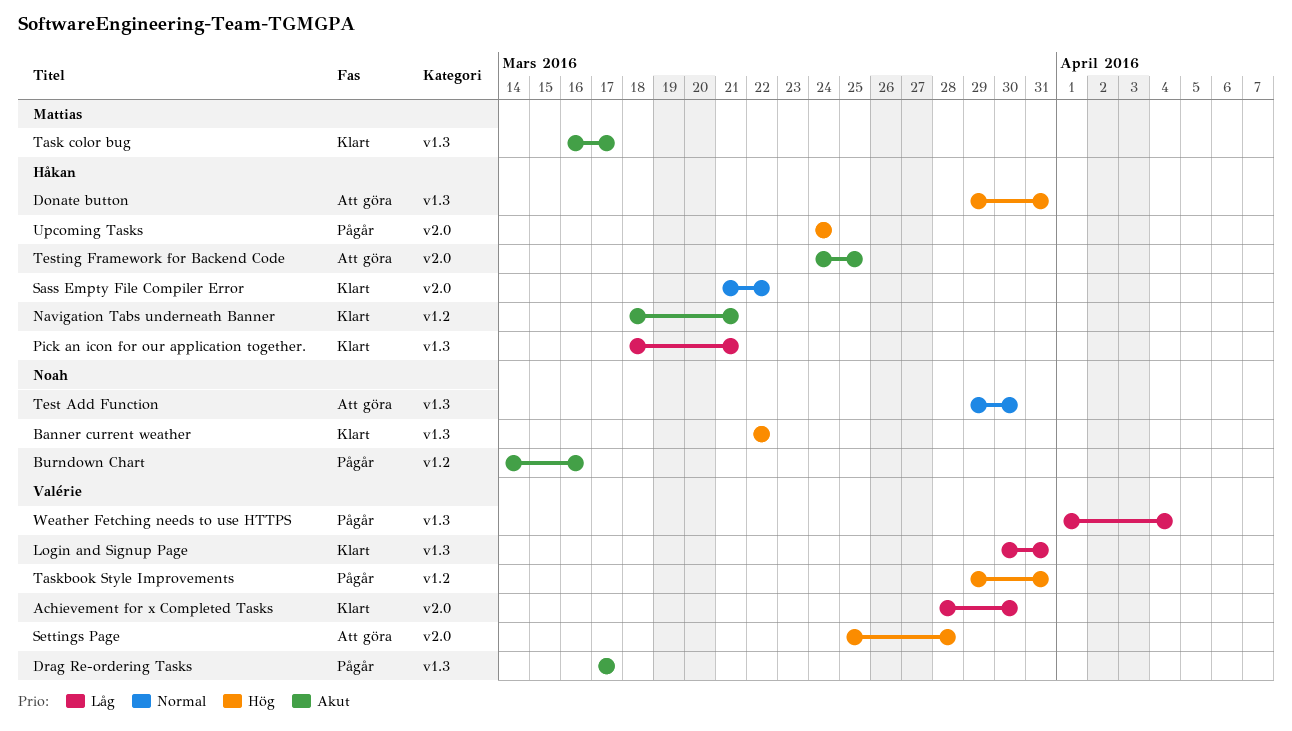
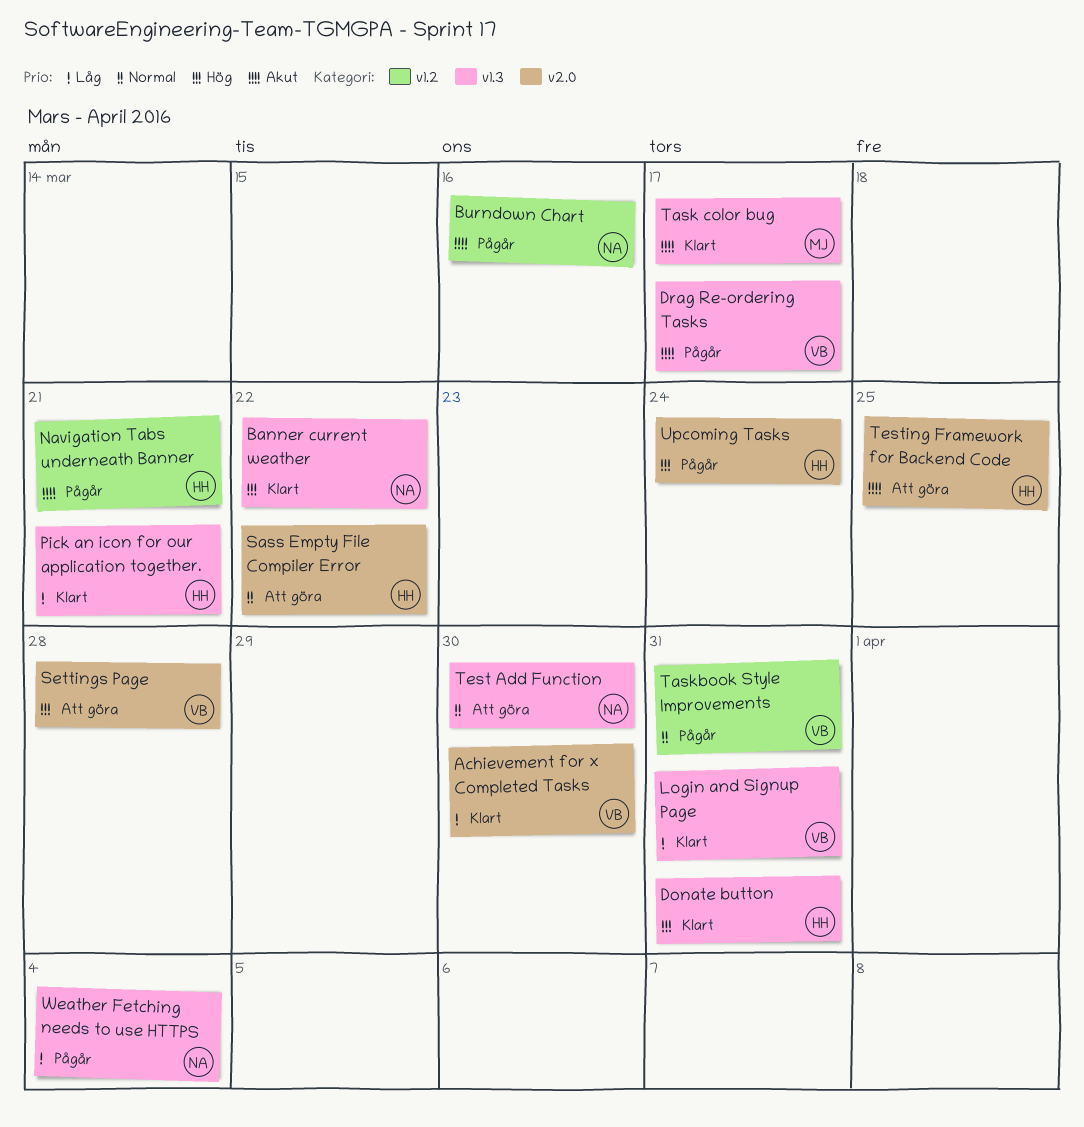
Donate button, status: Att göra -> Klart
Navigation Tabs underneath Banner, status: Klart -> Pågår
Sass Empty File Compiler Error, status: Klart -> Att göra
Taskbook Style Improvements, priority: Hög -> Normal
Weather Fetching needs to use HTTPS, owner: Valérie -> Noah

